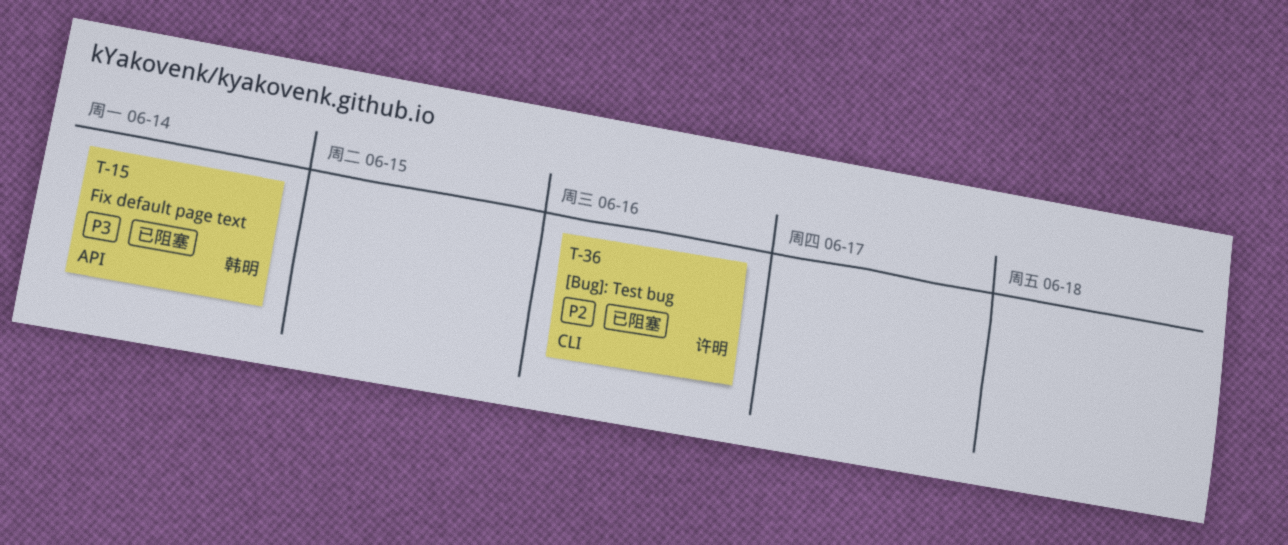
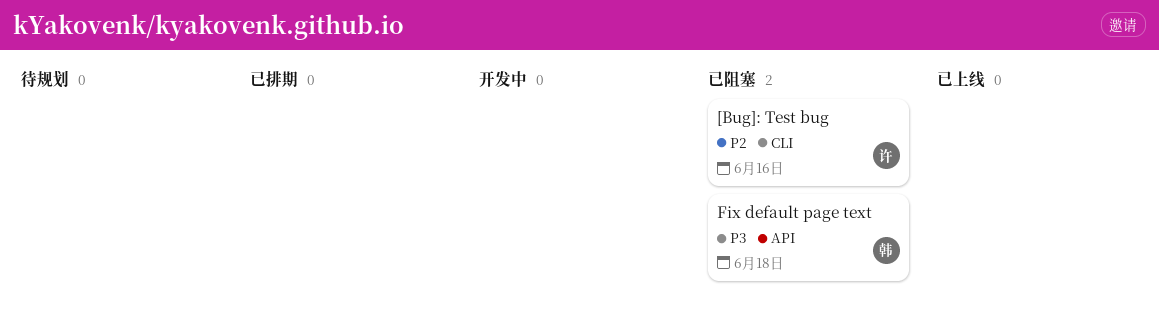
Fix default page text, due: Jun 14 -> Jun 18

